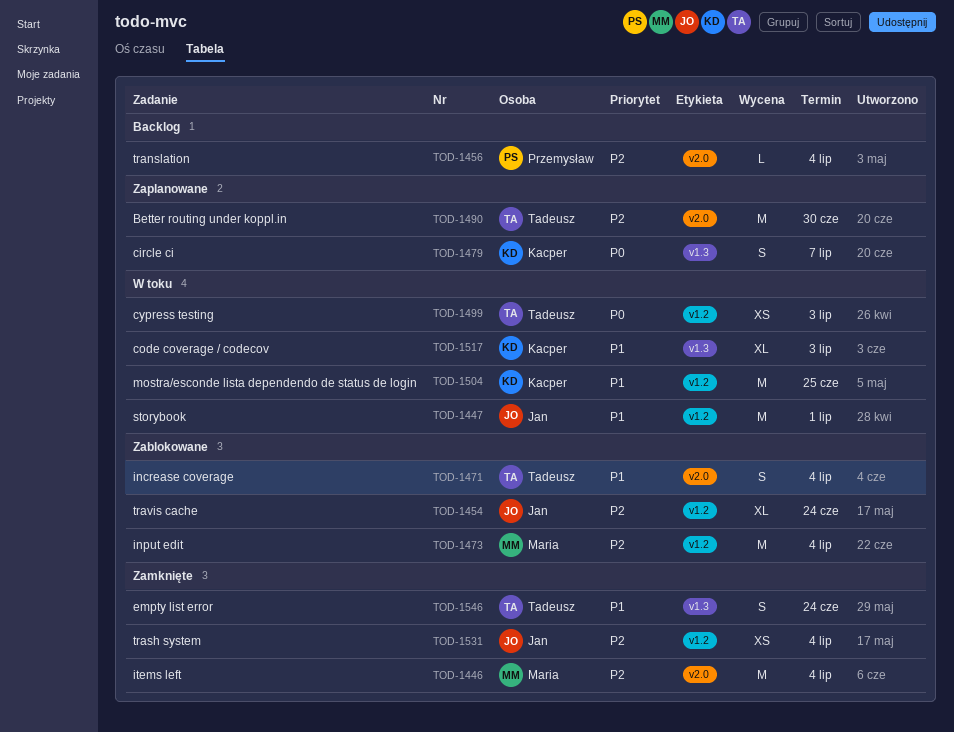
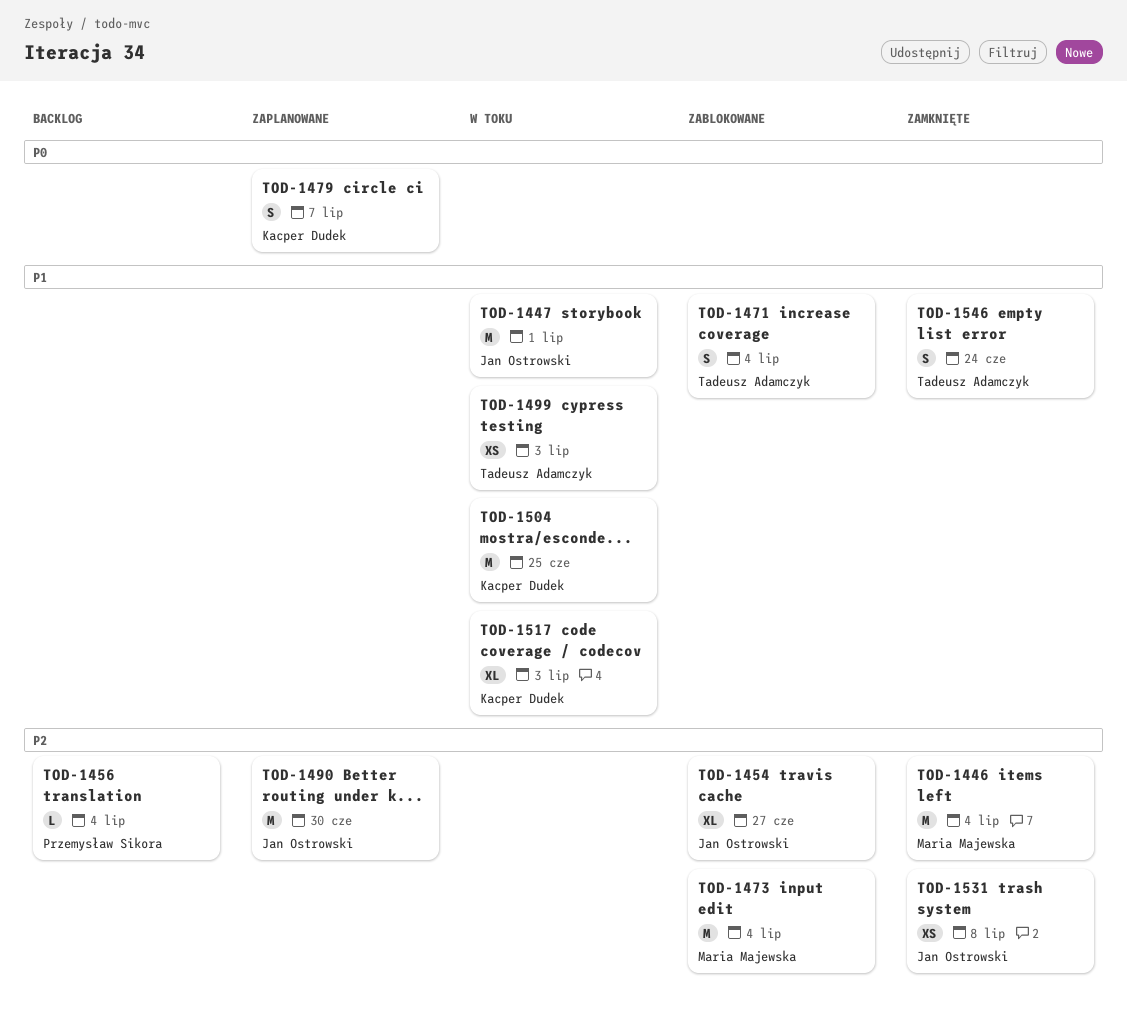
TOD-1454, due: Jun 24 -> Jun 27
TOD-1490, owner: Tadeusz Adamczyk -> Jan Ostrowski
TOD-1499, priority: P0 -> P1
TOD-1531, due: Jul 4 -> Jul 8

